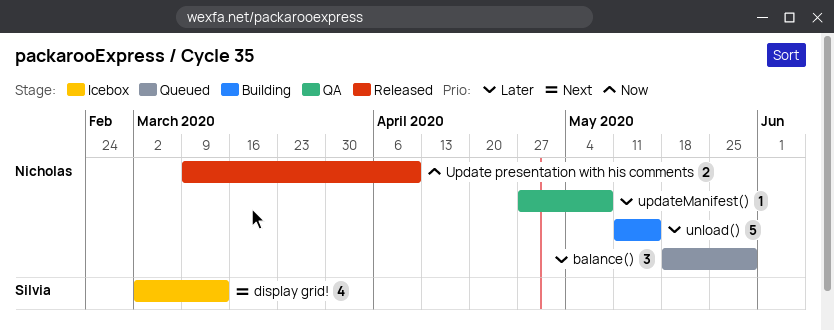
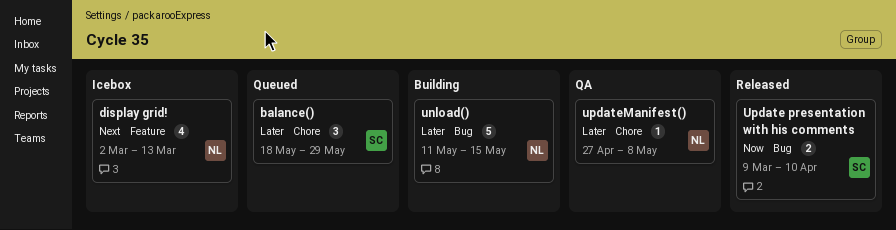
balance(), owner: Nicholas -> Silvia
display grid!, owner: Silvia -> Nicholas
Update presentation with his comments, owner: Nicholas -> Silvia

